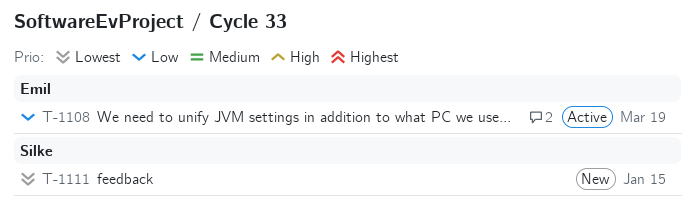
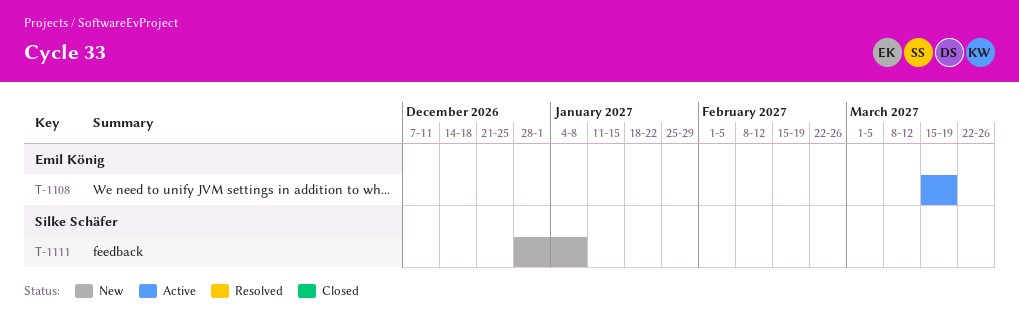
T-1111, due: Jan 15 -> Jan 8

